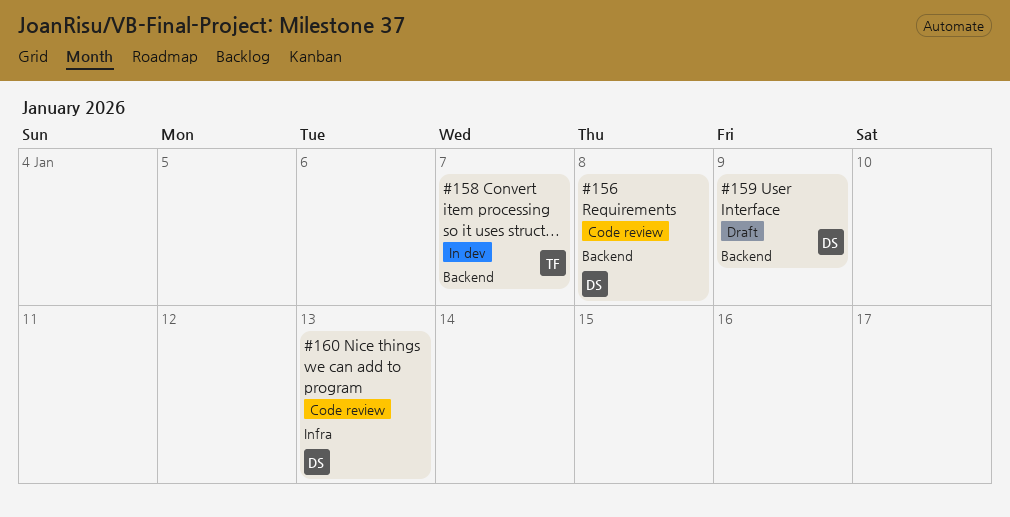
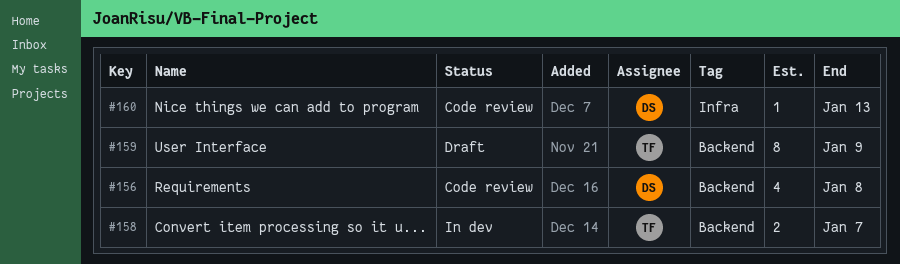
#159, owner: DS -> TF

